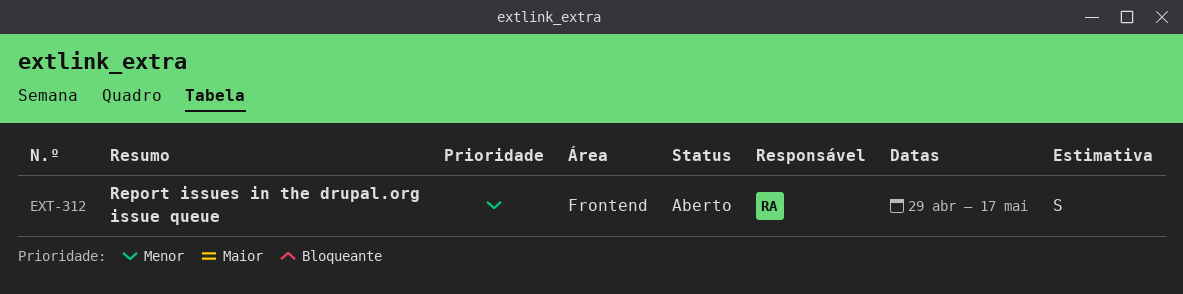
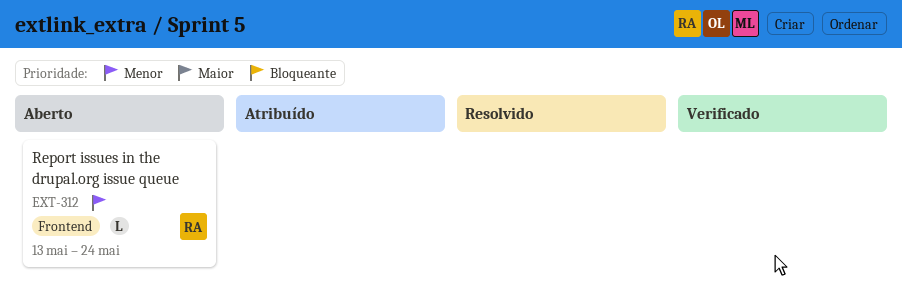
EXT-312, estimate: S -> L
EXT-312, start: Apr 29 -> May 13
EXT-312, due: May 17 -> May 24

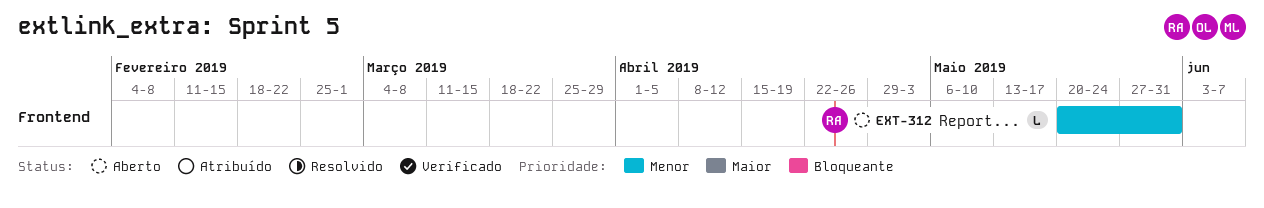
EXT-312, start: May 13 -> May 20
EXT-312, due: May 24 -> May 31

